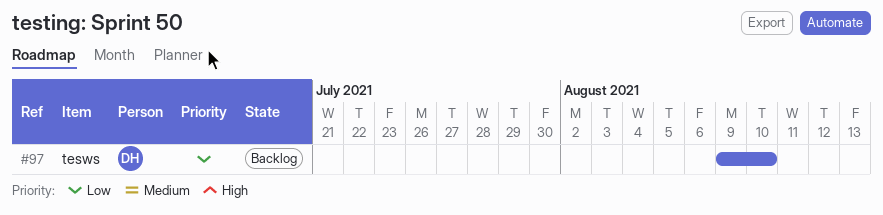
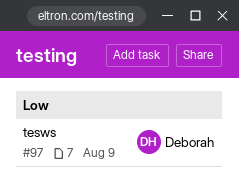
#97, due: Aug 10 -> Aug 9

